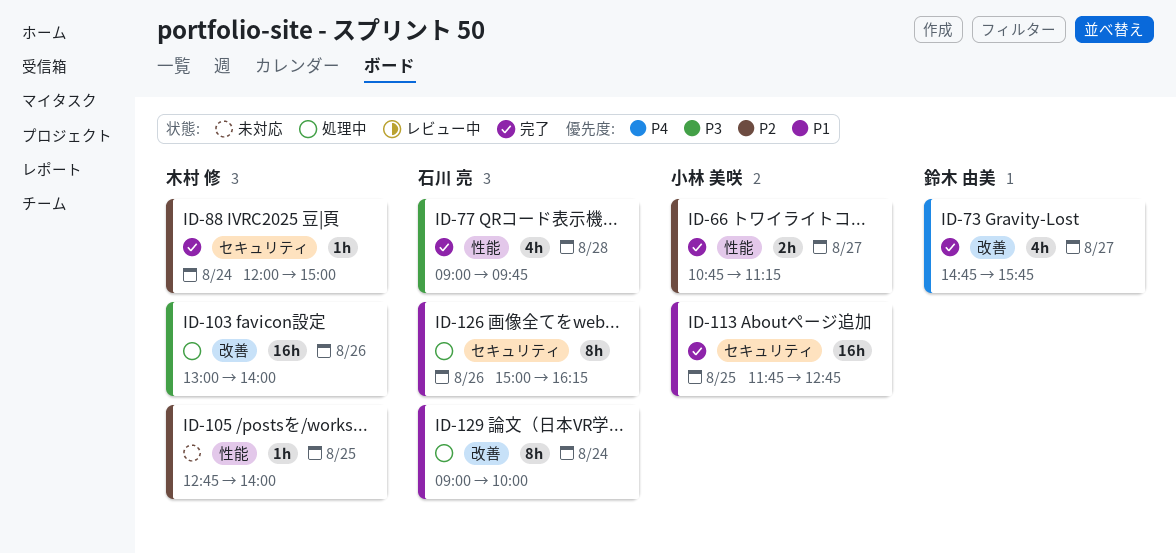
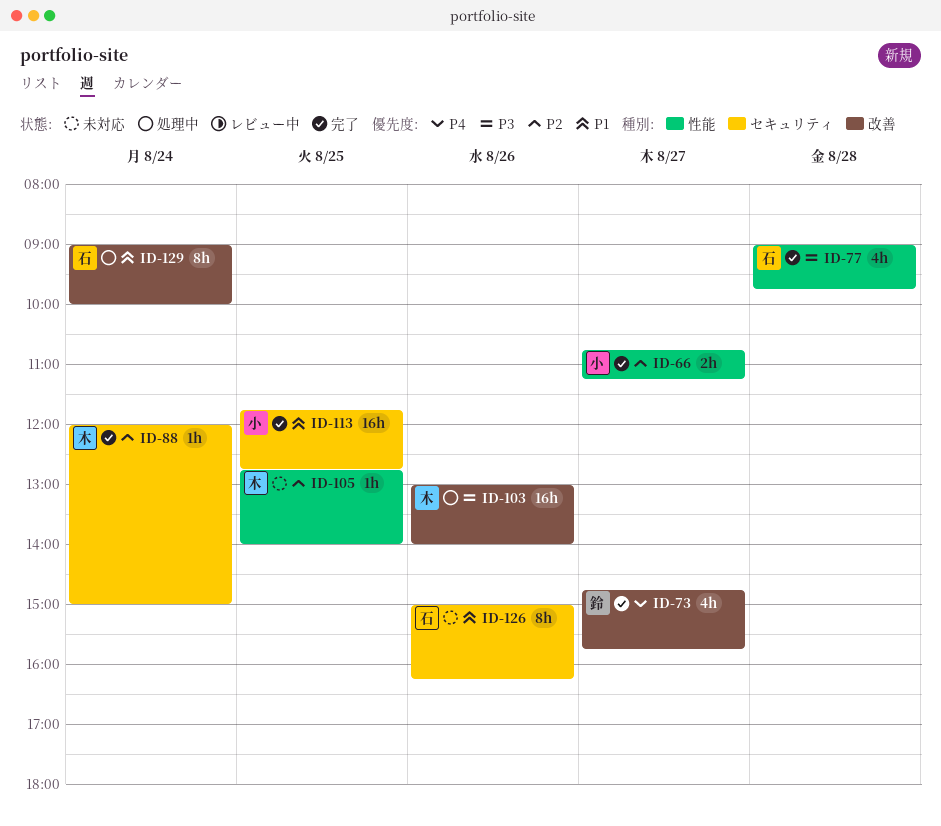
ID-126, status: 処理中 -> 未対応

